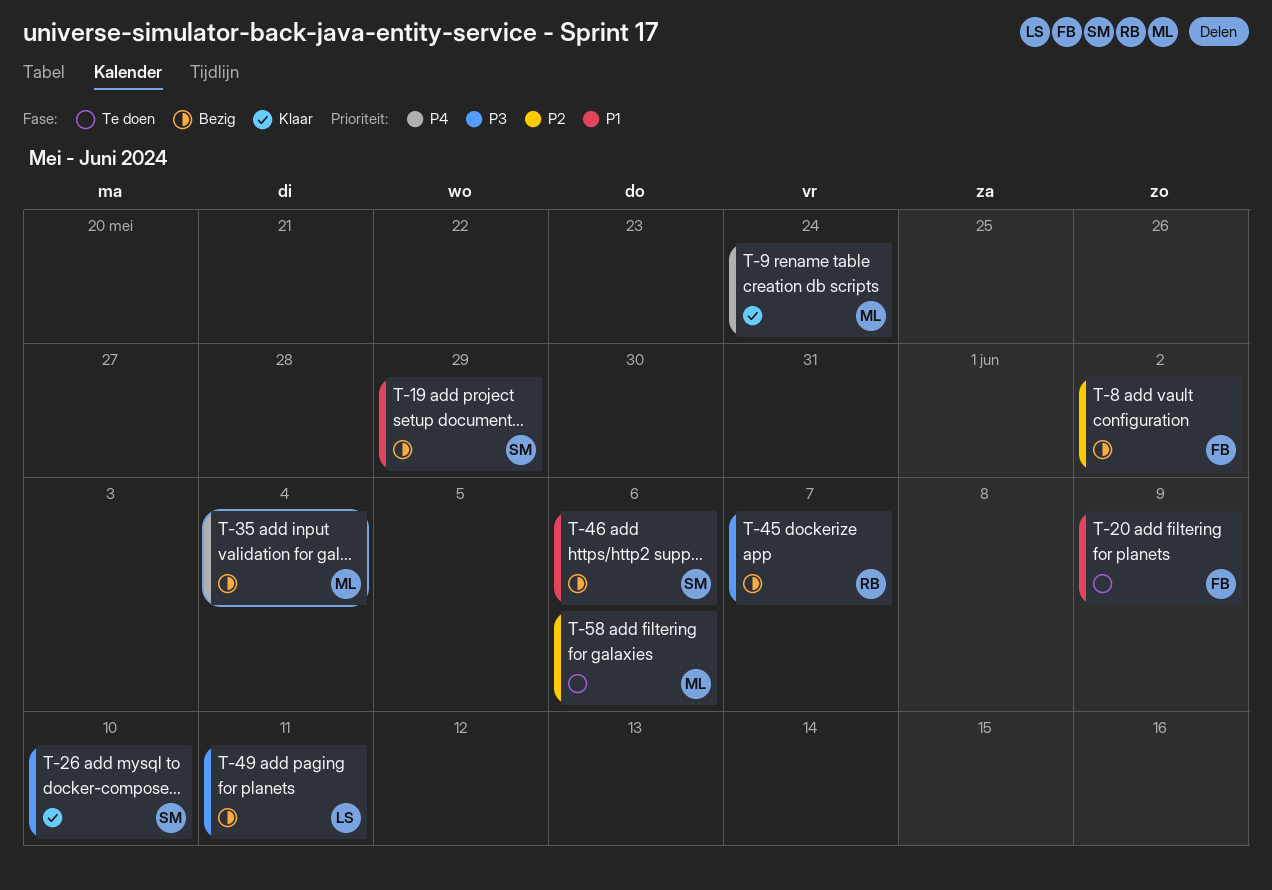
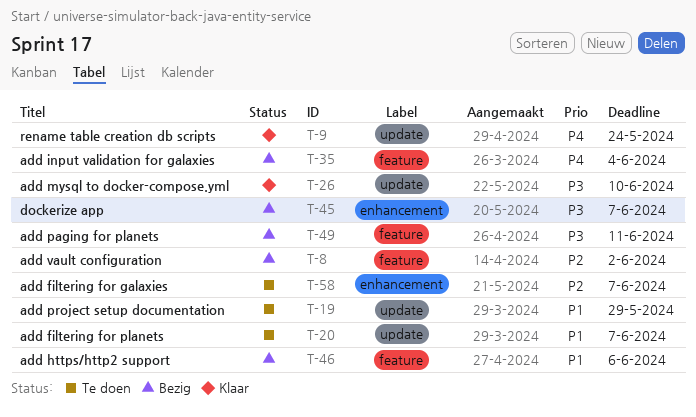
T-19, status: Bezig -> Te doen
T-20, due: Jun 9 -> Jun 7
T-58, due: Jun 6 -> Jun 7

